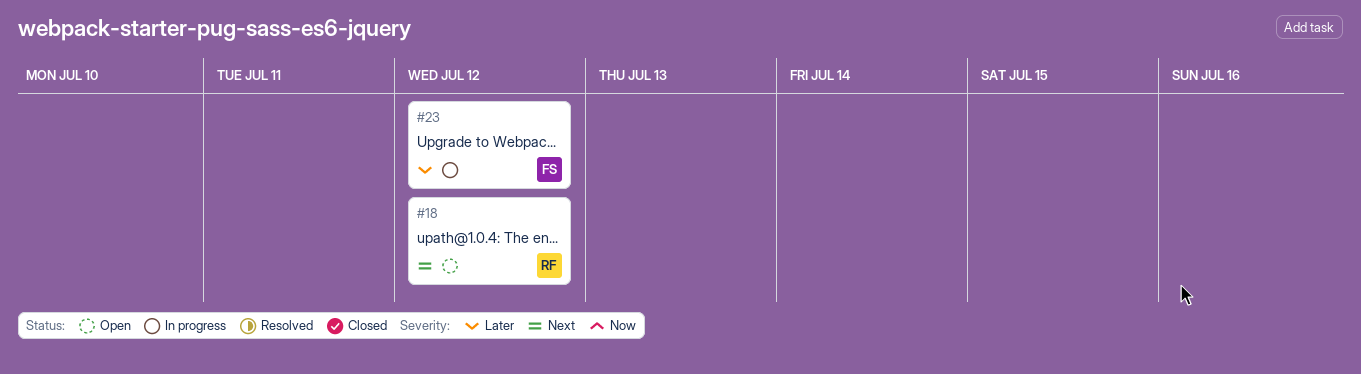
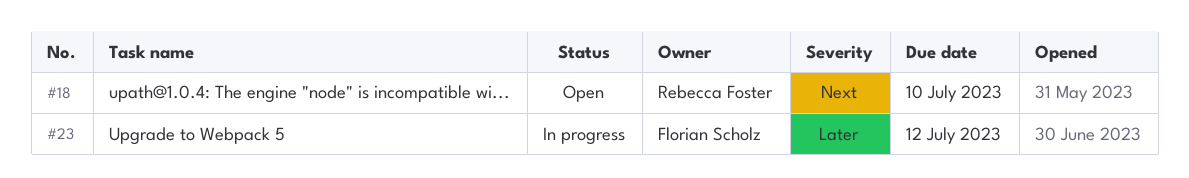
#18, due: Jul 12 -> Jul 10

